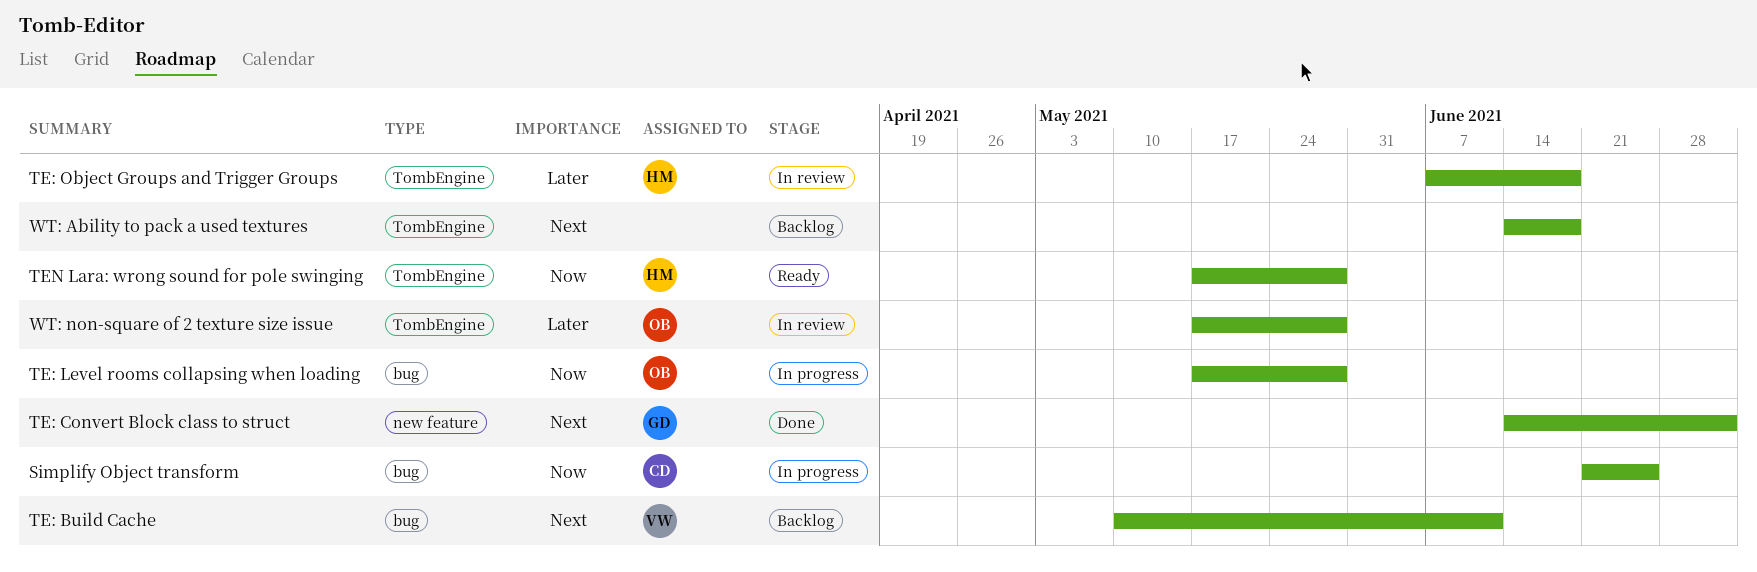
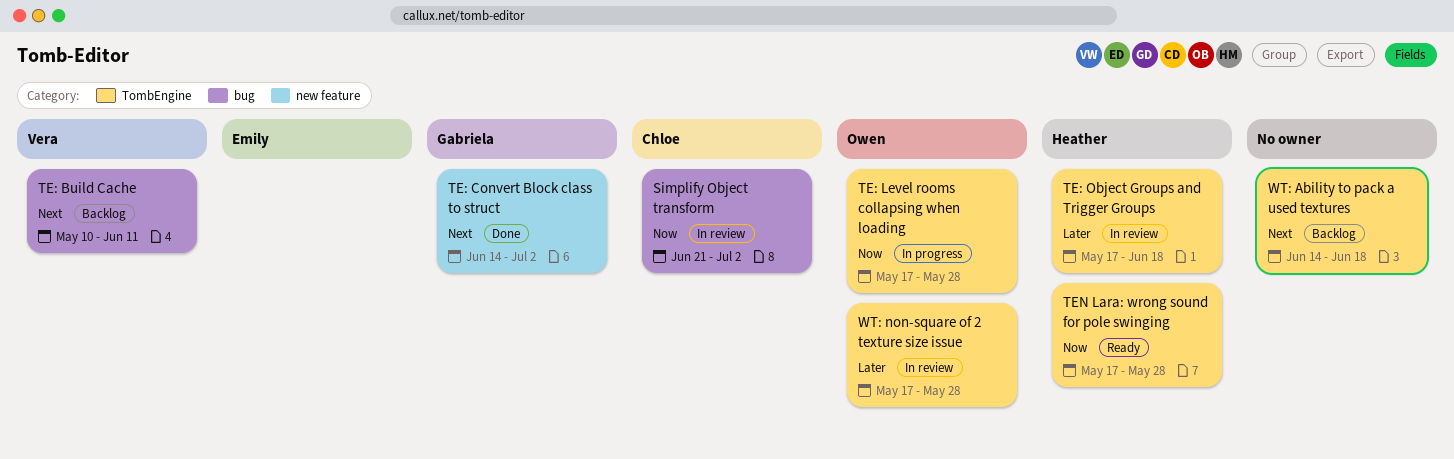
Simplify Object transform, status: In progress -> In review
Simplify Object transform, due: Jun 25 -> Jul 2
TE: Level rooms collapsing when loading, label: bug -> TombEngine
TE: Object Groups and Trigger Groups, start: Jun 7 -> May 17

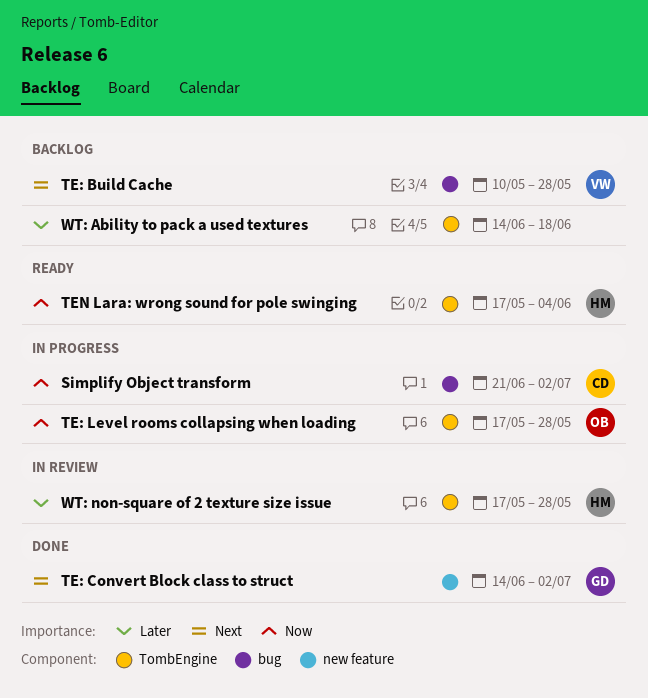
Simplify Object transform, status: In review -> In progress
TE: Build Cache, due: Jun 11 -> May 28
TE: Object Groups and Trigger Groups: present -> none
TEN Lara: wrong sound for pole swinging, due: May 28 -> Jun 4
WT: Ability to pack a used textures, priority: Next -> Later
WT: non-square of 2 texture size issue, owner: Owen -> Heather

